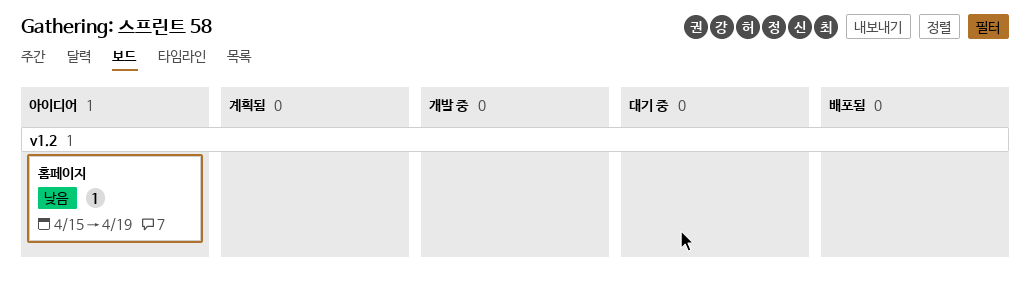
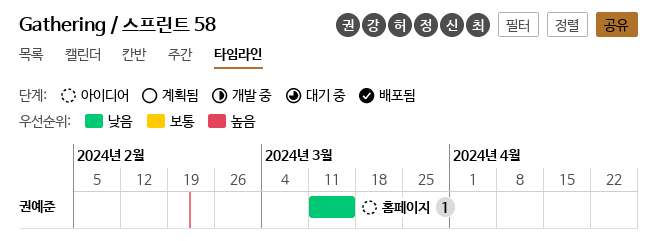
홈페이지, start: Apr 15 -> Mar 11
홈페이지, due: Apr 19 -> Mar 15

